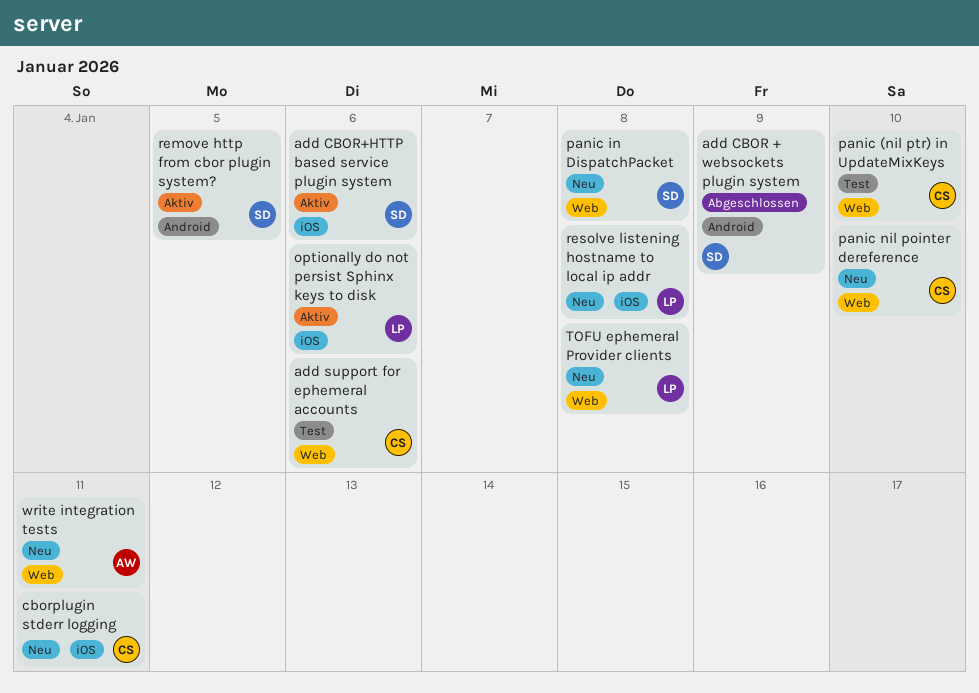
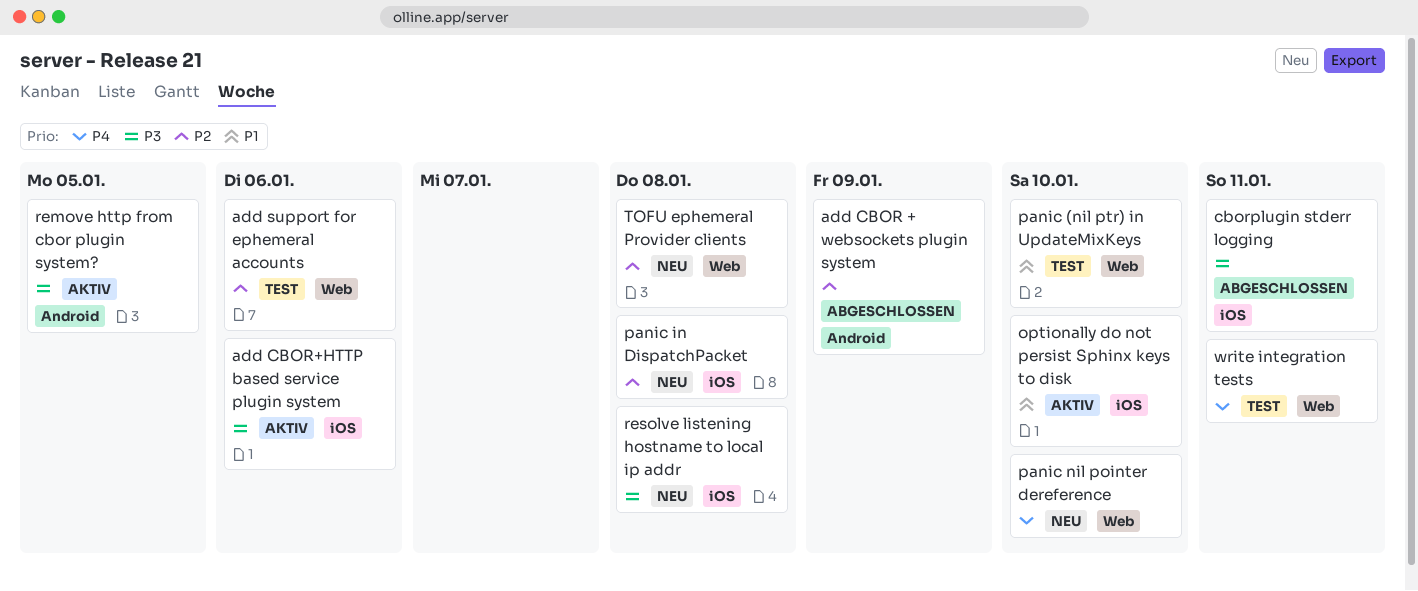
cborplugin stderr logging, status: Neu -> Abgeschlossen
optionally do not persist Sphinx keys to disk, due: Jan 6 -> Jan 10
panic in DispatchPacket, label: Web -> iOS
write integration tests, status: Neu -> Test

